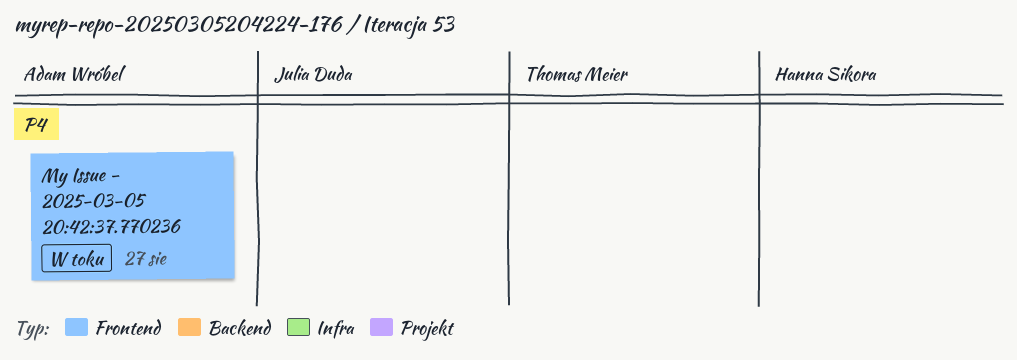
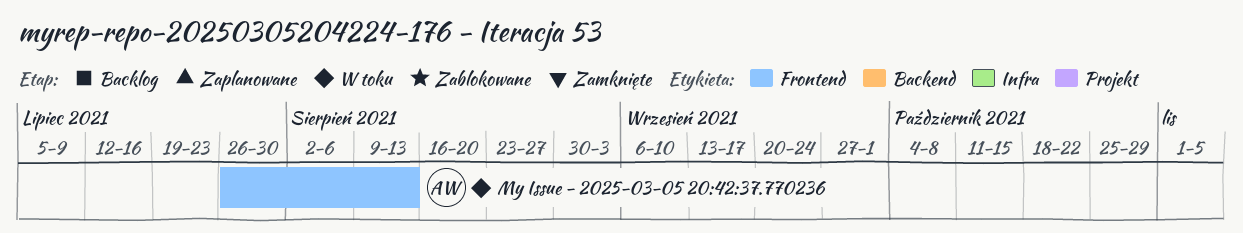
My Issue - 2025-03-05 20:42:37.770236, due: Aug 27 -> Aug 13

